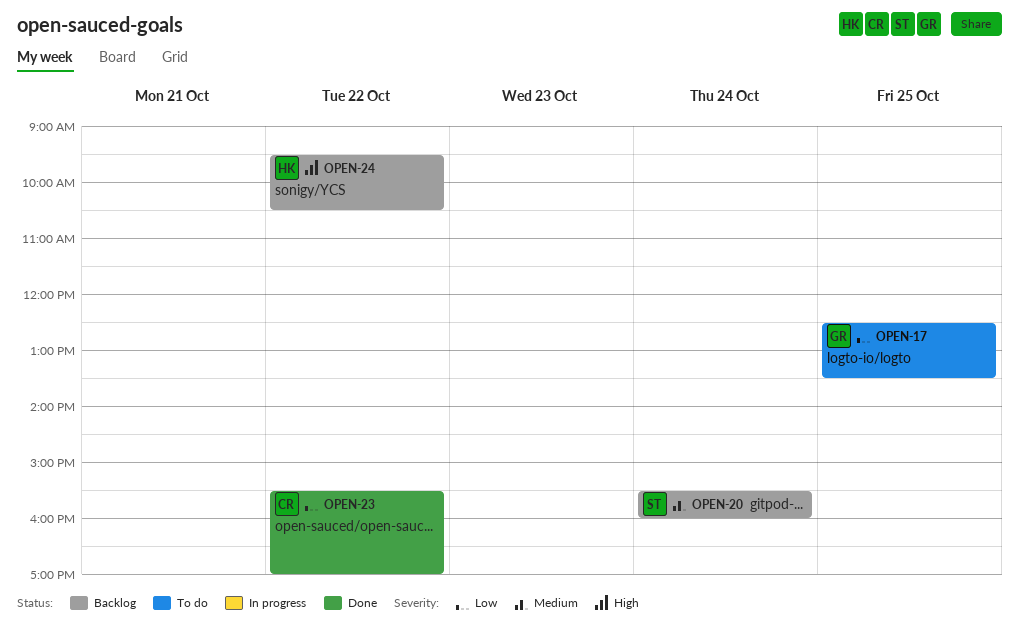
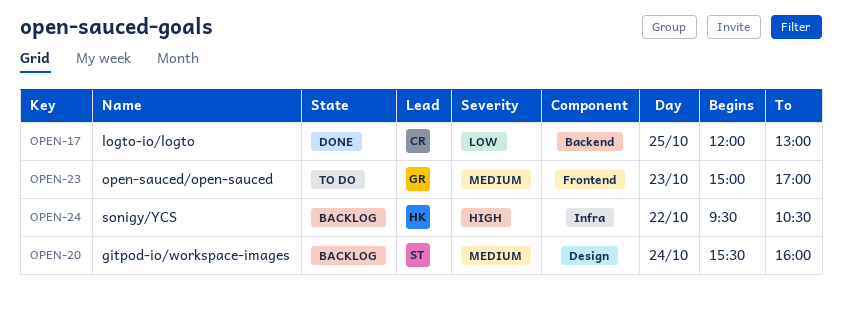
OPEN-17, status: To do -> Done
OPEN-17, owner: GR -> CR
OPEN-17, begins: 12:30 -> 12:00
OPEN-17, ends: 13:30 -> 13:00
OPEN-23, status: Done -> To do
OPEN-23, owner: CR -> GR
OPEN-23, priority: Low -> Medium
OPEN-23, day: Oct 22 -> Oct 23
OPEN-23, begins: 15:30 -> 15:00

